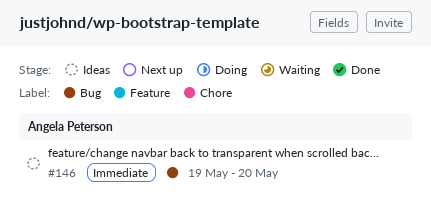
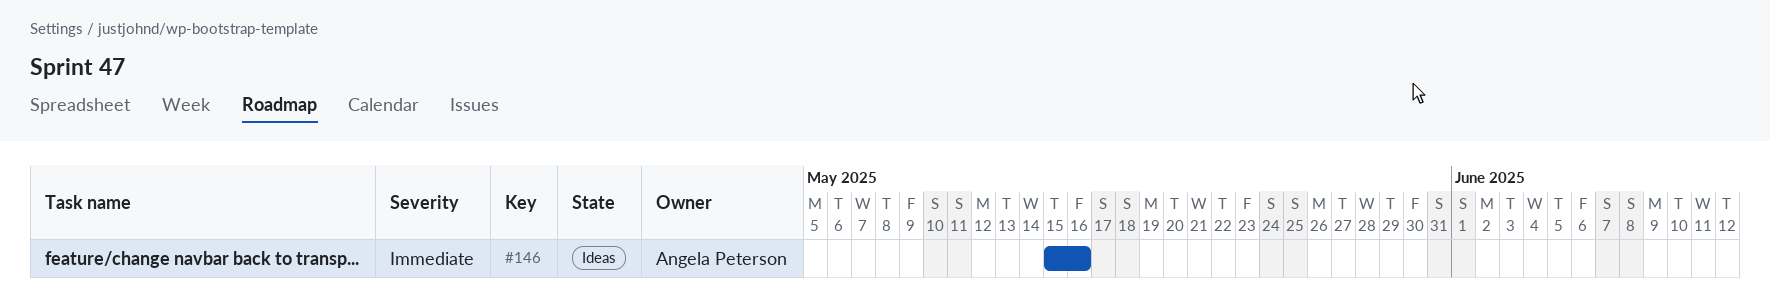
#146, start: May 19 -> May 15
#146, due: May 20 -> May 16

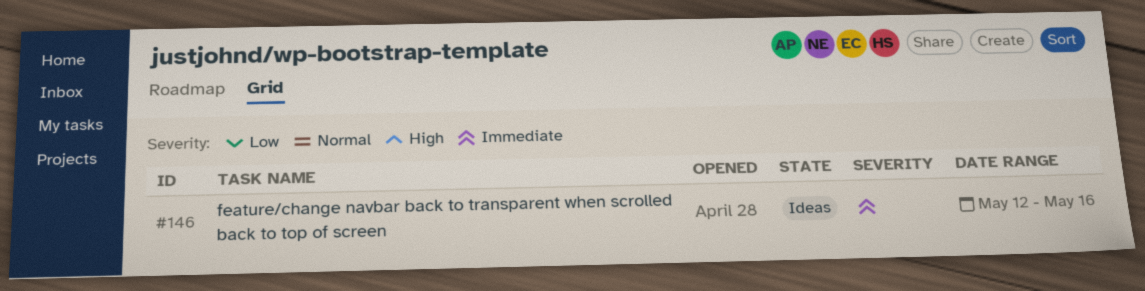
#146, start: May 15 -> May 12

